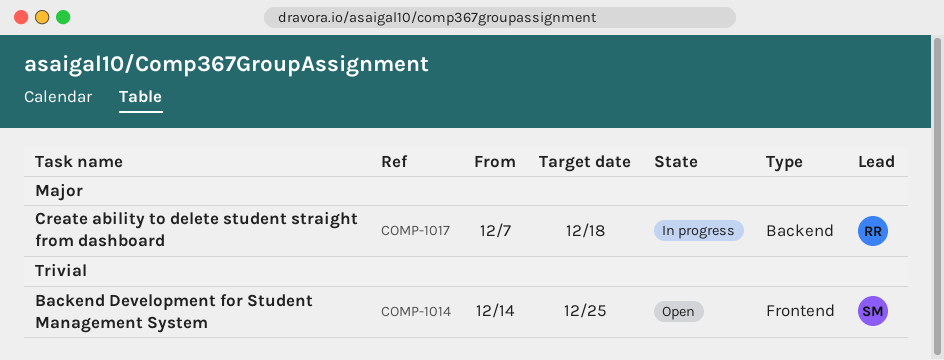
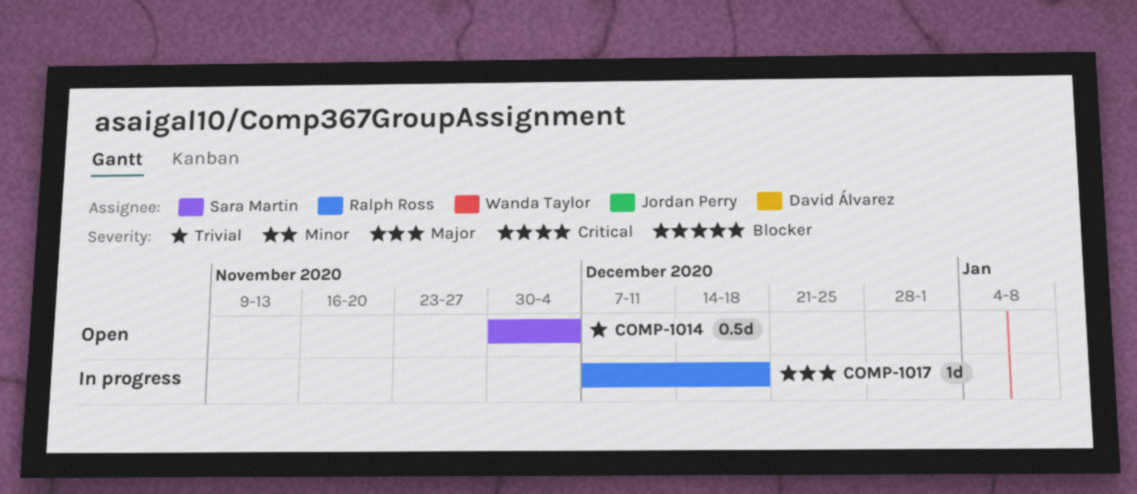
COMP-1014, start: Dec 14 -> Nov 30
COMP-1014, due: Dec 25 -> Dec 4

